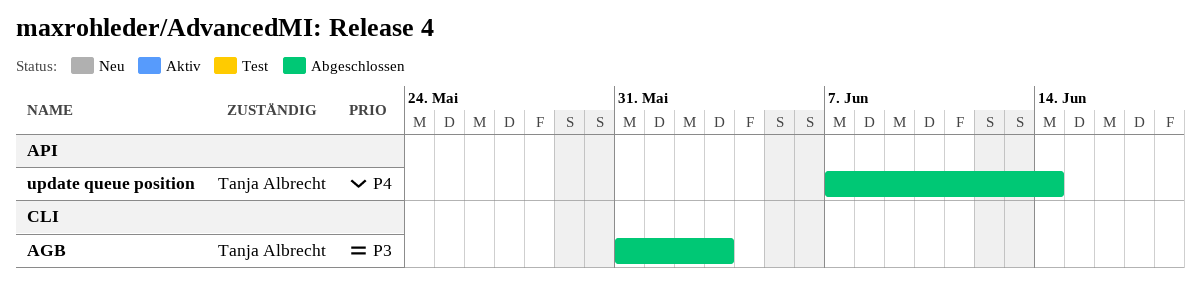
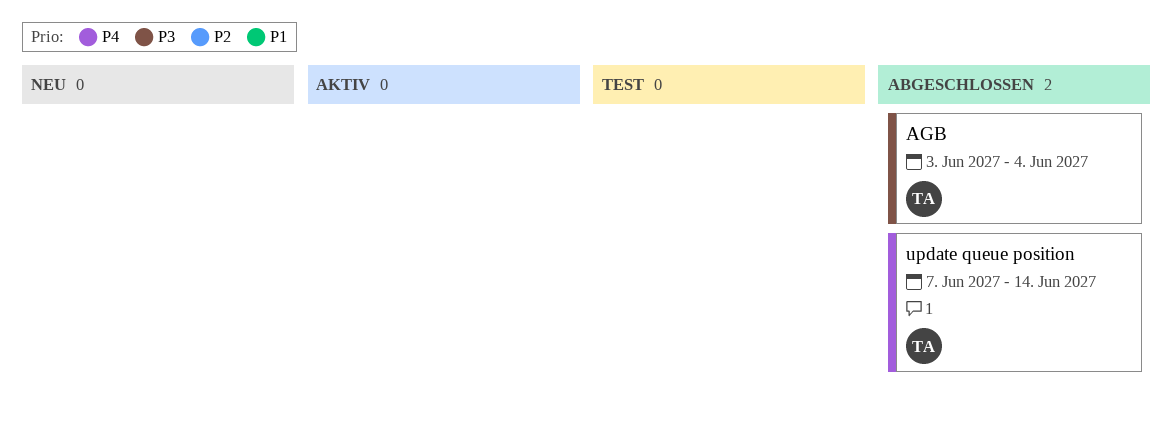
AGB, start: May 31 -> Jun 3
AGB, due: Jun 3 -> Jun 4

